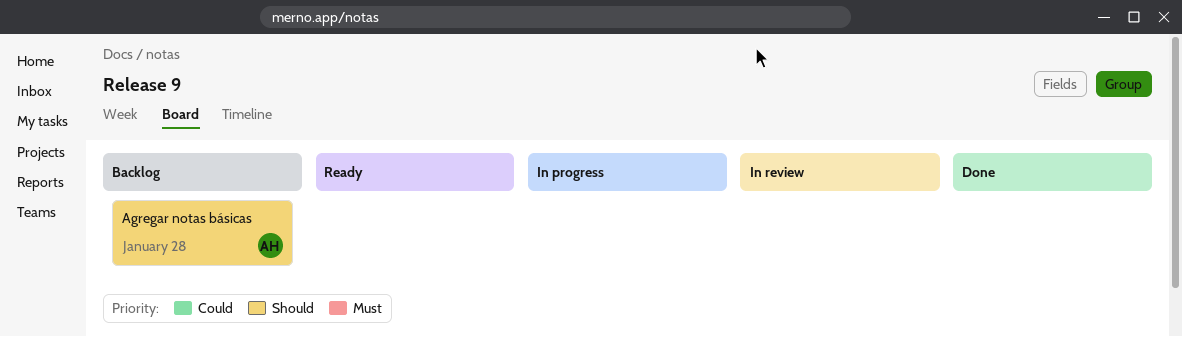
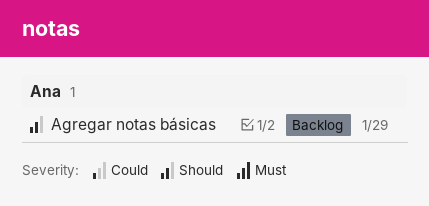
Agregar notas básicas, due: Jan 28 -> Jan 29

